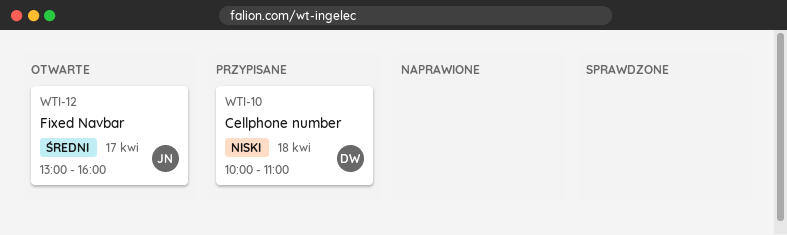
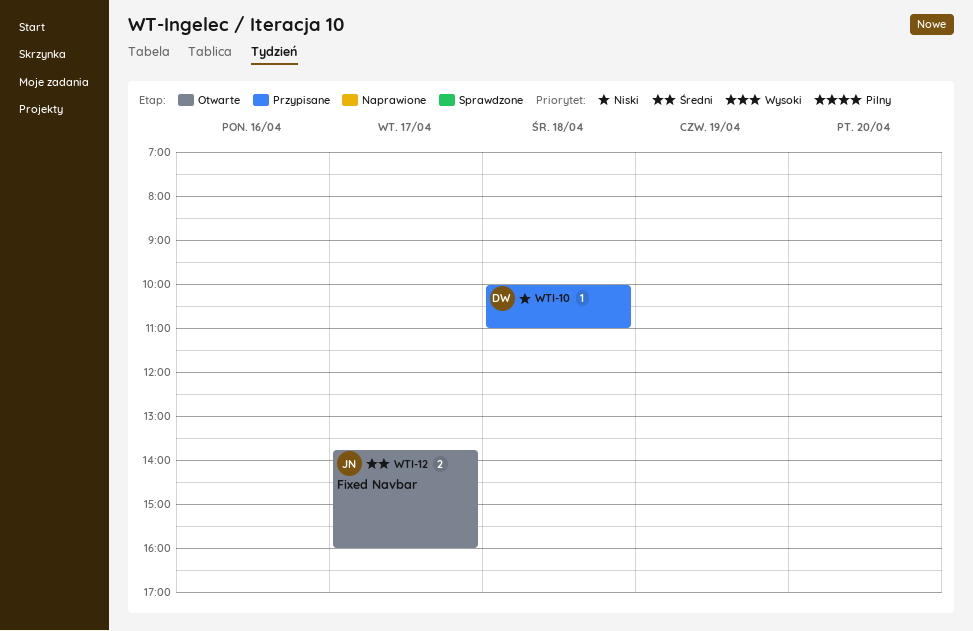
WTI-12, begins: 13:00 -> 13:45

